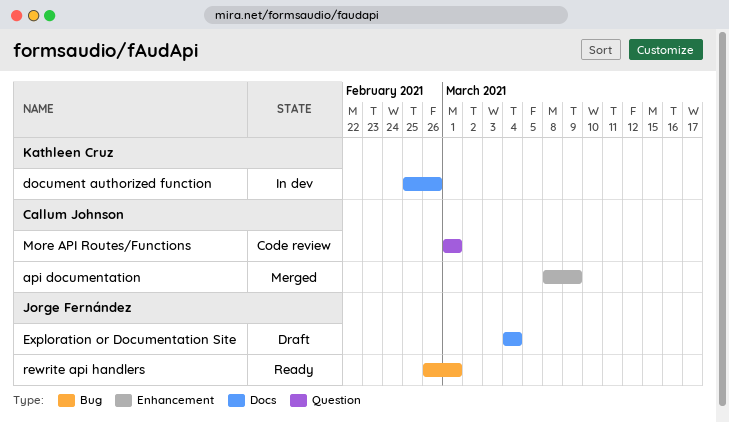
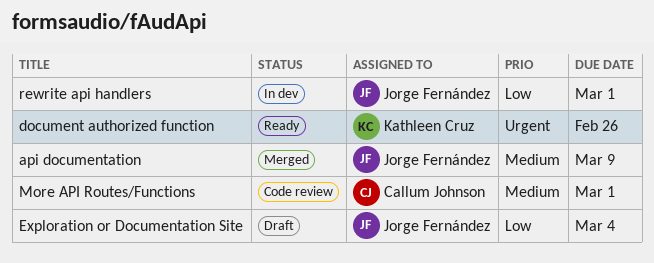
api documentation, owner: Callum Johnson -> Jorge Fernández
document authorized function, status: In dev -> Ready
rewrite api handlers, status: Ready -> In dev

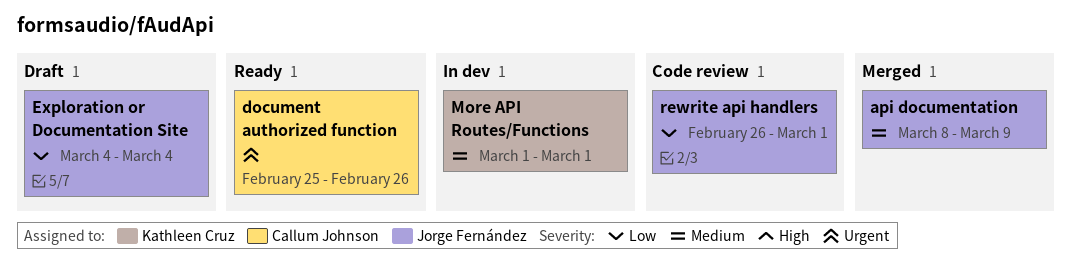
document authorized function, owner: Kathleen Cruz -> Callum Johnson
More API Routes/Functions, status: Code review -> In dev
More API Routes/Functions, owner: Callum Johnson -> Kathleen Cruz
rewrite api handlers, status: In dev -> Code review

